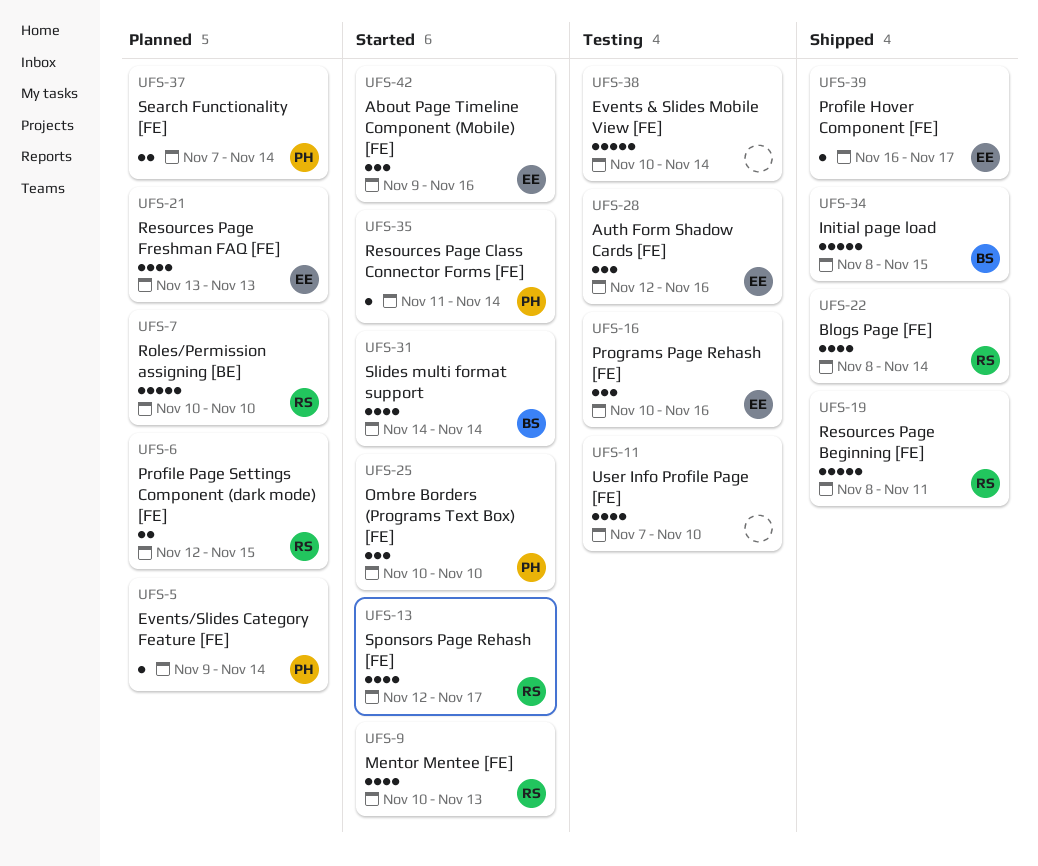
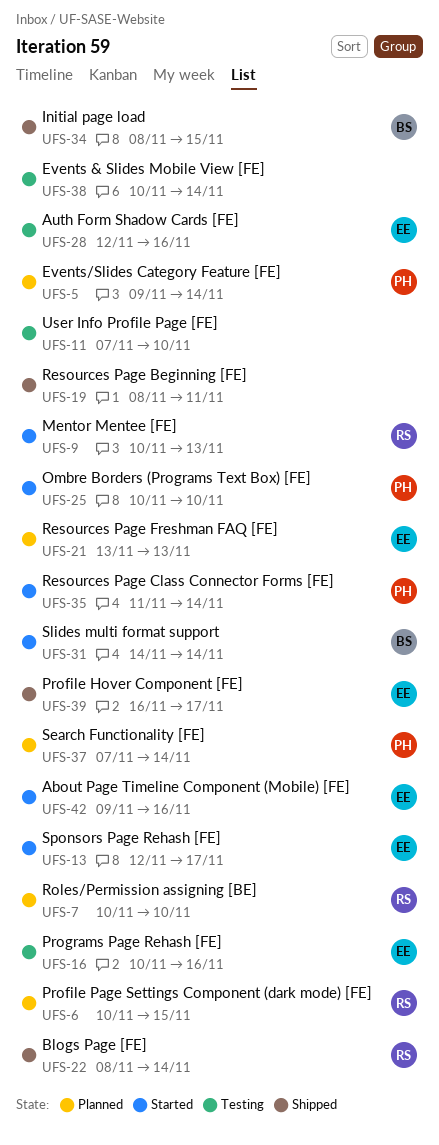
UFS-6, start: Nov 12 -> Nov 10
UFS-13, owner: RS -> EE
UFS-19, owner: RS -> none

